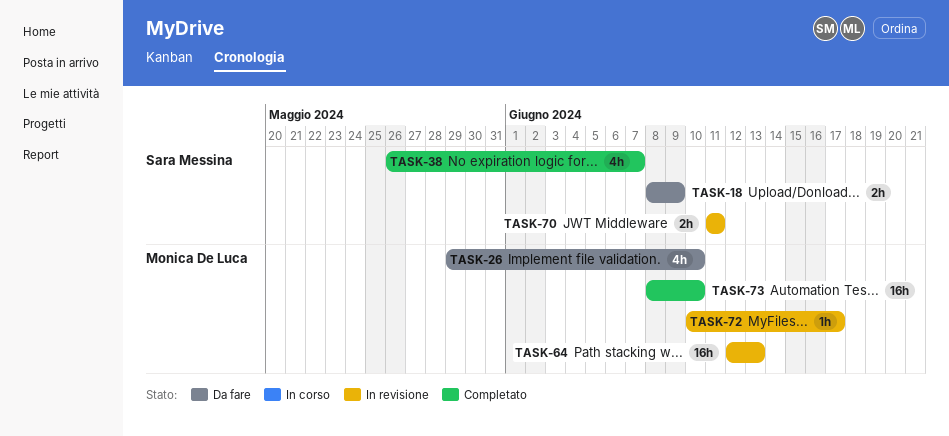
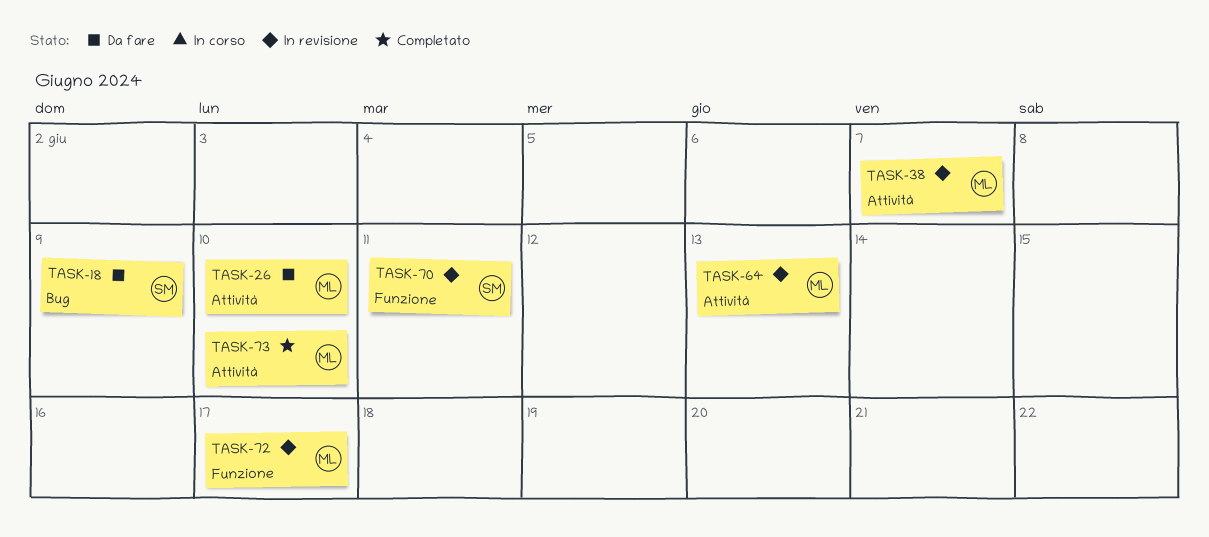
TASK-38, status: Completato -> In revisione
TASK-38, owner: Sara Messina -> Monica De Luca

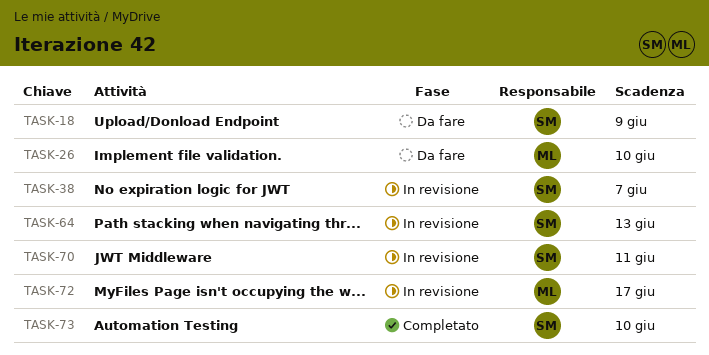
TASK-38, owner: ML -> SM
TASK-64, owner: ML -> SM
TASK-73, owner: ML -> SM

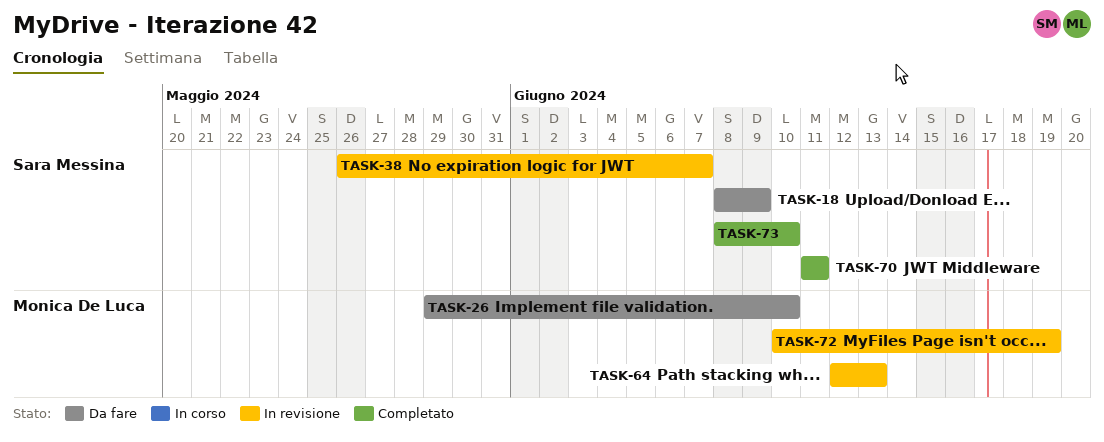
TASK-64, owner: Sara Messina -> Monica De Luca
TASK-70, status: In revisione -> Completato
TASK-72, due: Jun 17 -> Jun 19

